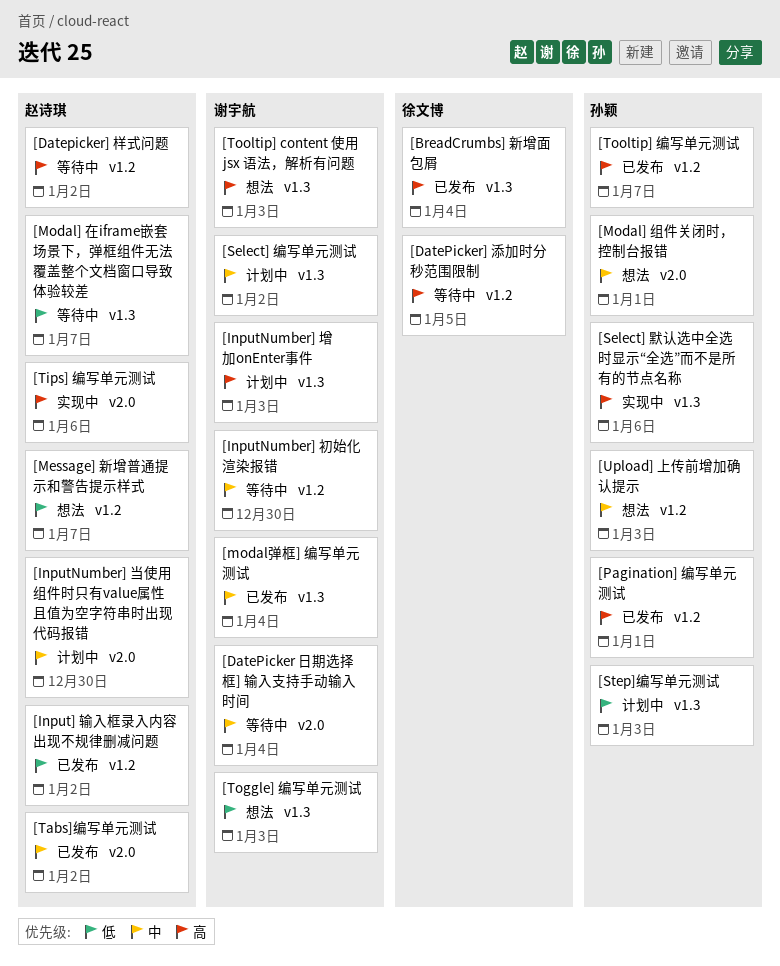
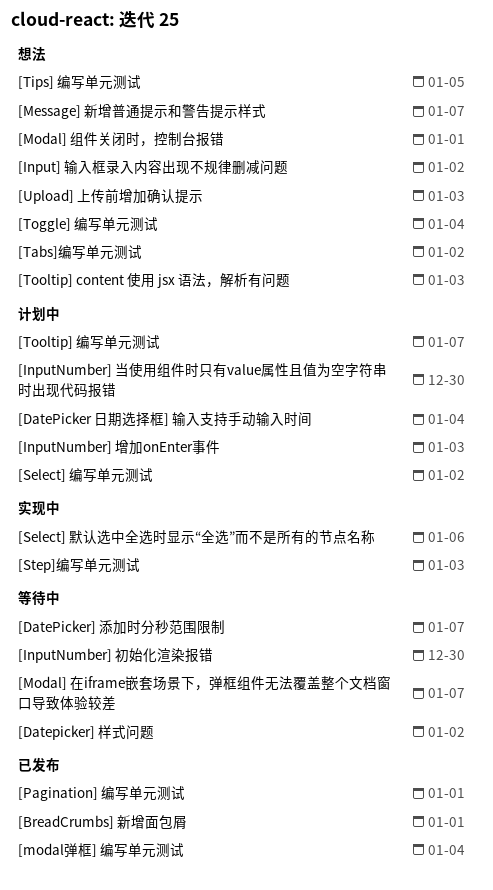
[BreadCrumbs] 新增面包屑, due: Jan 4 -> Jan 1
[DatePicker 日期选择框] 输入支持手动输入时间, status: 等待中 -> 计划中
[DatePicker] 添加时分秒范围限制, due: Jan 5 -> Jan 7
[Input] 输入框录入内容出现不规律删减问题, status: 已发布 -> 想法
[Step]编写单元测试, status: 计划中 -> 实现中
[Tabs]编写单元测试, status: 已发布 -> 想法
[Tips] 编写单元测试, status: 实现中 -> 想法
[Tips] 编写单元测试, due: Jan 6 -> Jan 5
[Toggle] 编写单元测试, due: Jan 3 -> Jan 4
[Tooltip] 编写单元测试, status: 已发布 -> 计划中

